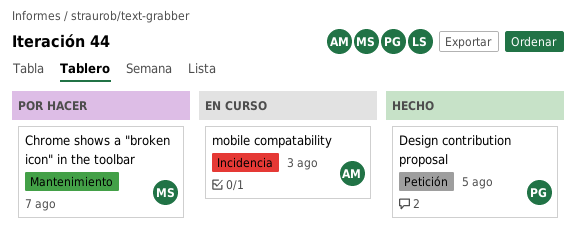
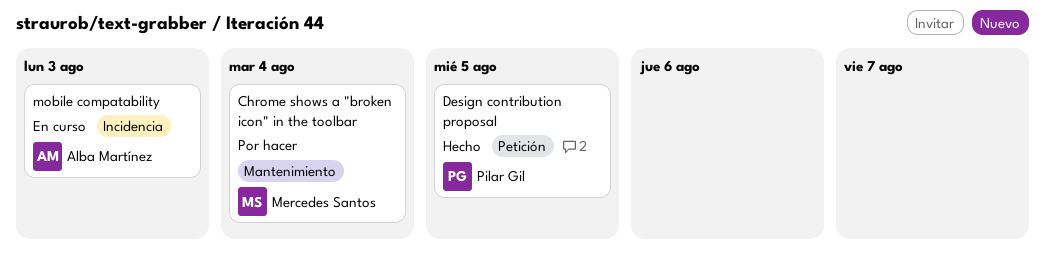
Chrome shows a "broken icon" in the toolbar, due: Aug 7 -> Aug 4

